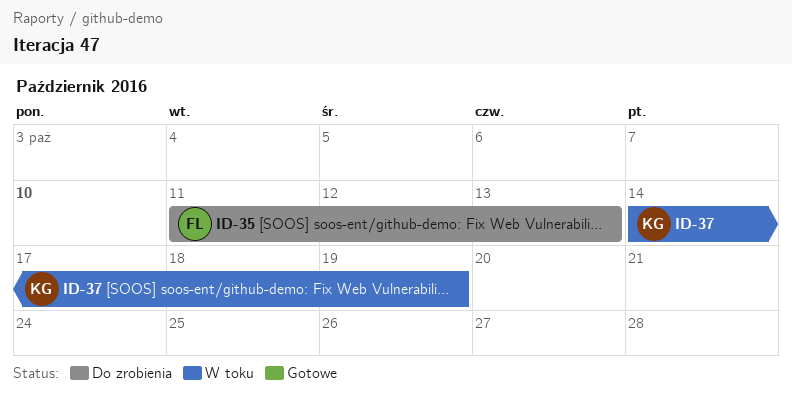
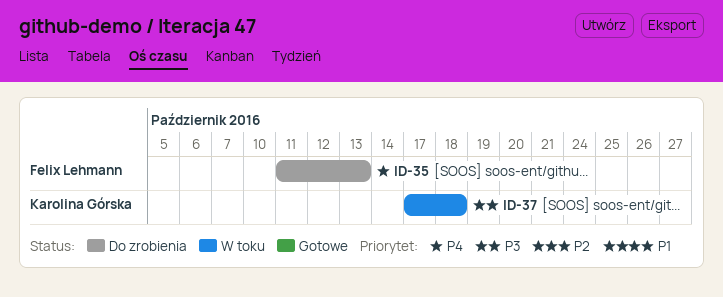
ID-37, start: Oct 14 -> Oct 17
ID-37, due: Oct 19 -> Oct 18

